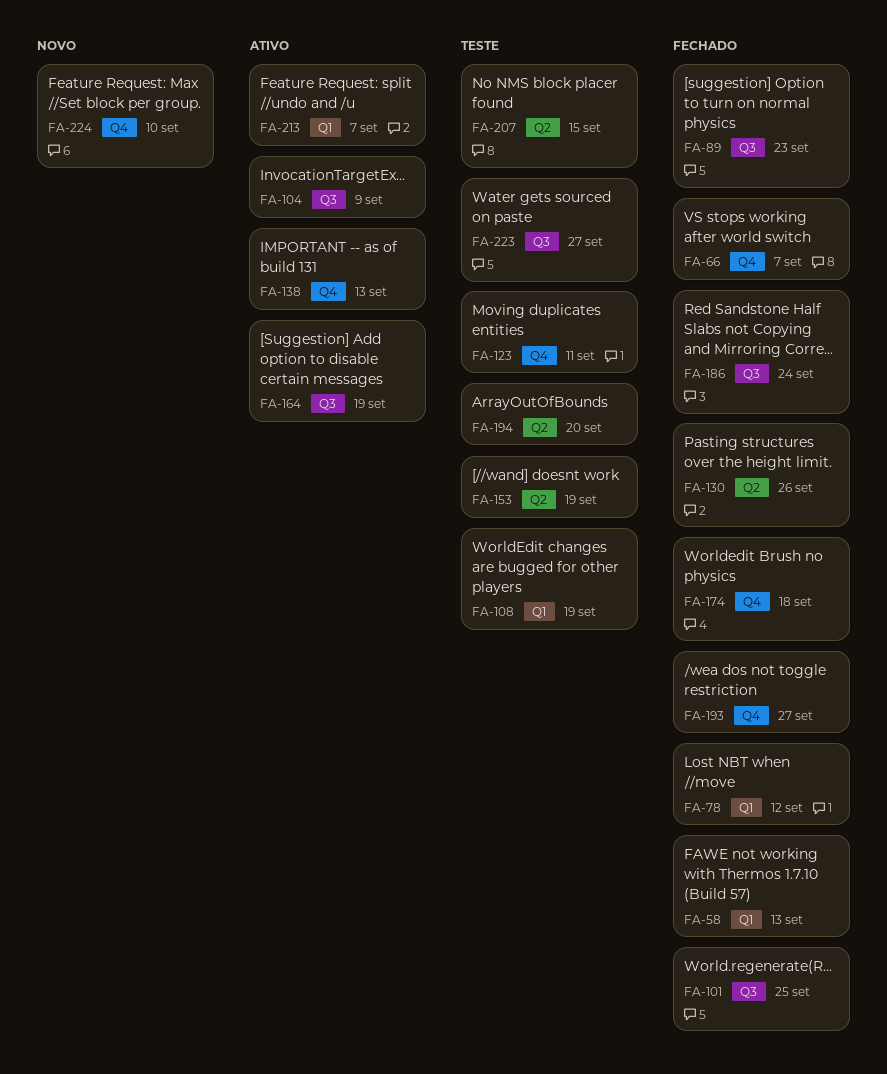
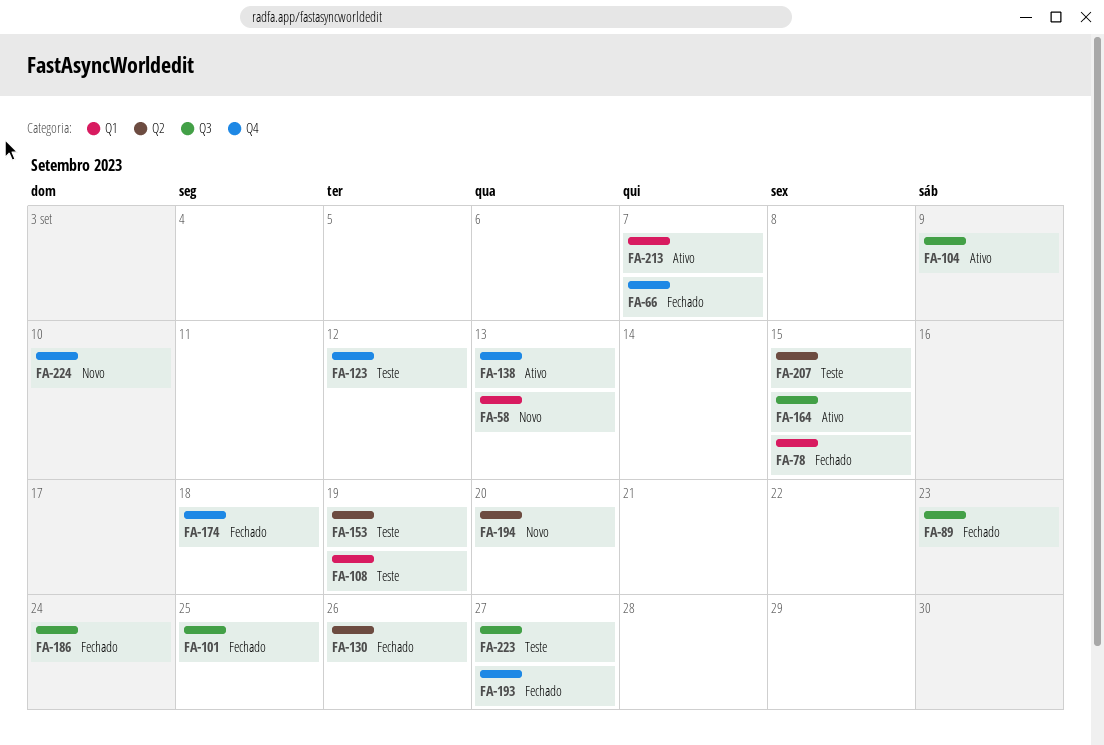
FA-58, status: Fechado -> Novo
FA-78, due: Sep 12 -> Sep 15
FA-123, due: Sep 11 -> Sep 12
FA-164, due: Sep 19 -> Sep 15
FA-194, status: Teste -> Novo

